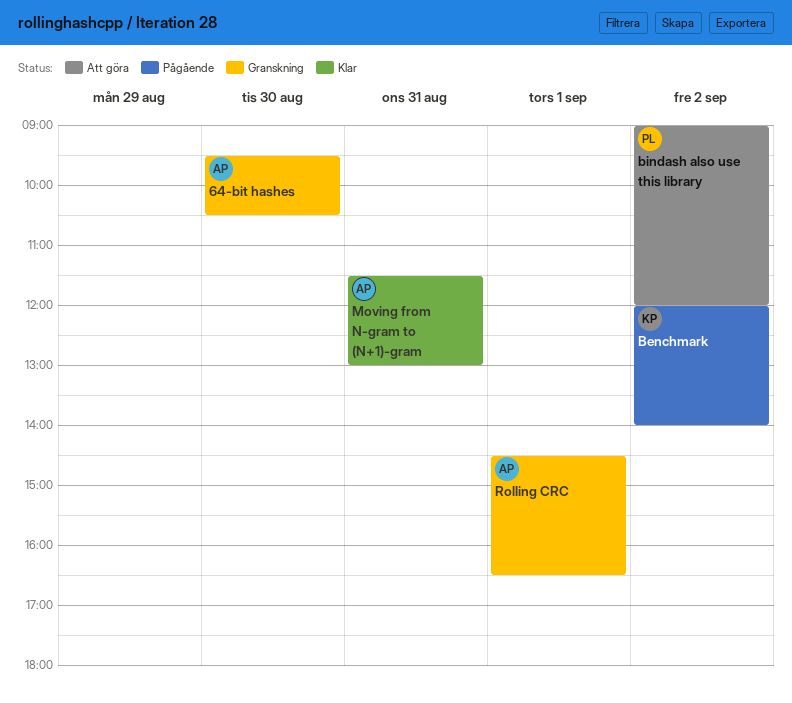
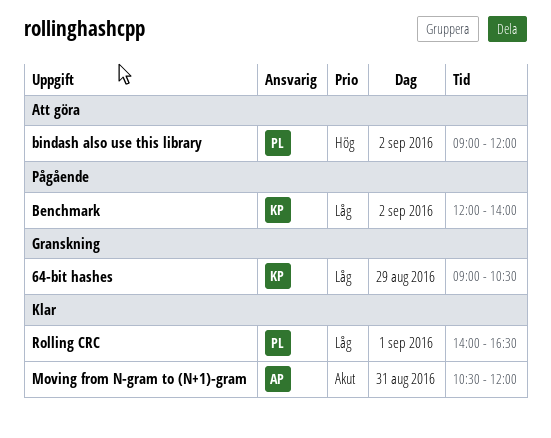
64-bit hashes, owner: AP -> KP
64-bit hashes, day: Aug 30 -> Aug 29
64-bit hashes, begins: 09:30 -> 09:00
Moving from N-gram to (N+1)-gram, begins: 11:30 -> 10:30
Moving from N-gram to (N+1)-gram, ends: 13:00 -> 12:00
Rolling CRC, status: Granskning -> Klar
Rolling CRC, owner: AP -> PL
Rolling CRC, begins: 14:30 -> 14:00

